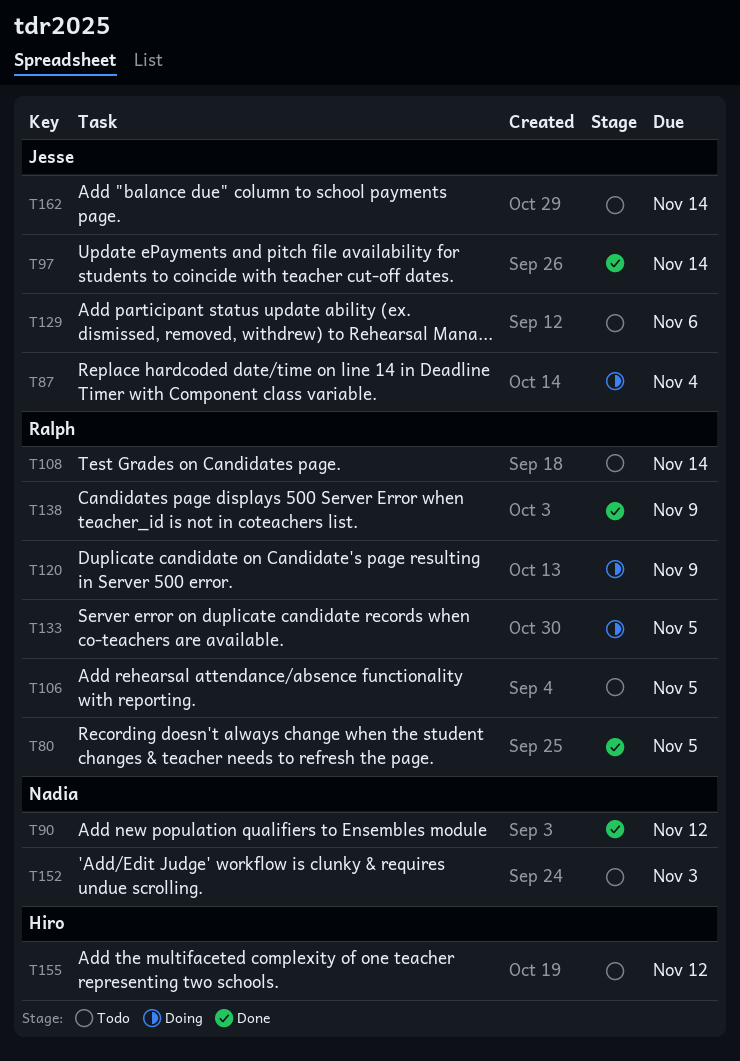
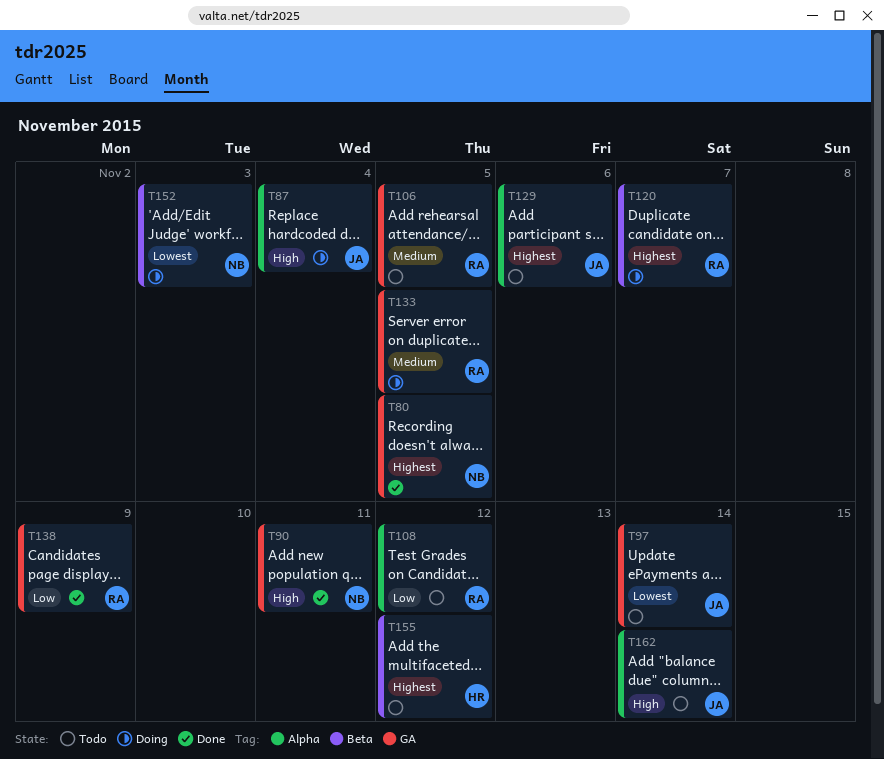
T80, owner: Ralph -> Nadia
T90, due: Nov 12 -> Nov 11
T97, status: Done -> Todo
T108, due: Nov 14 -> Nov 12
T120, due: Nov 9 -> Nov 7
T152, status: Todo -> Doing

